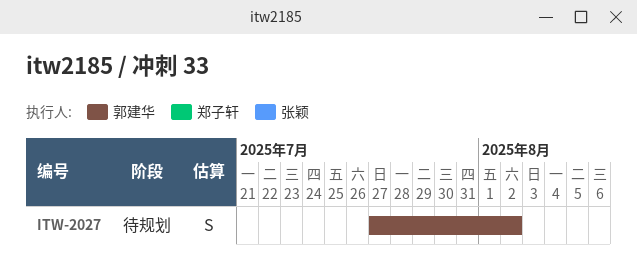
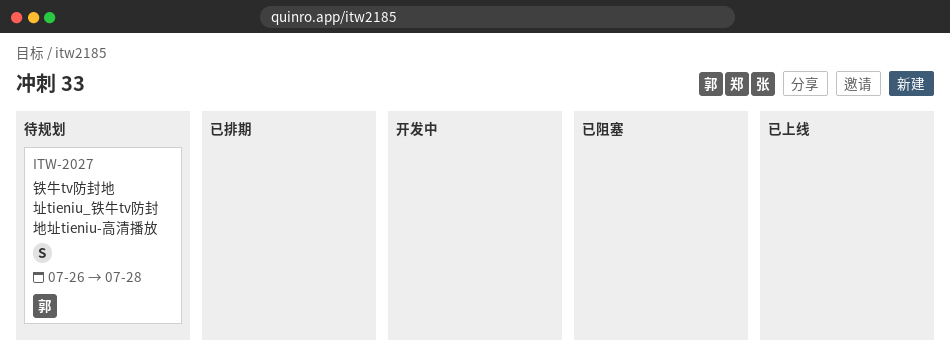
ITW-2027, start: Jul 27 -> Jul 26
ITW-2027, due: Aug 2 -> Jul 28

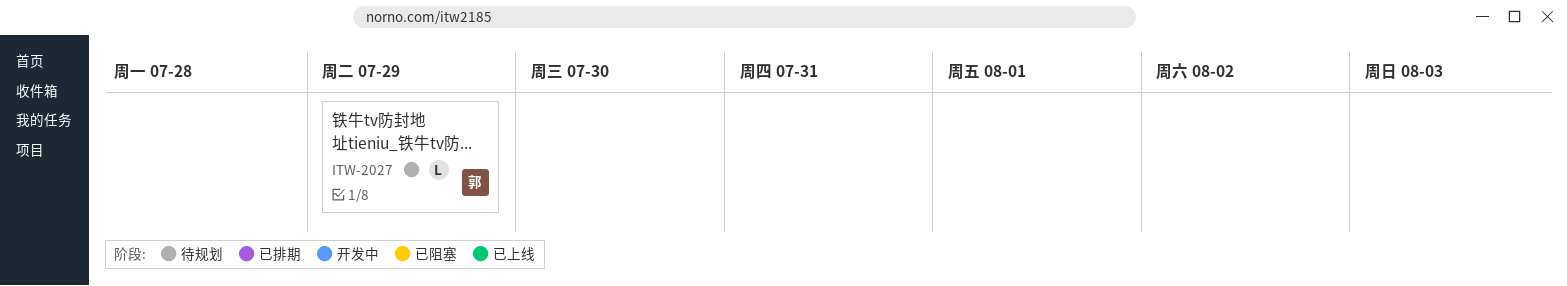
ITW-2027, estimate: S -> L
ITW-2027, due: Jul 28 -> Jul 29

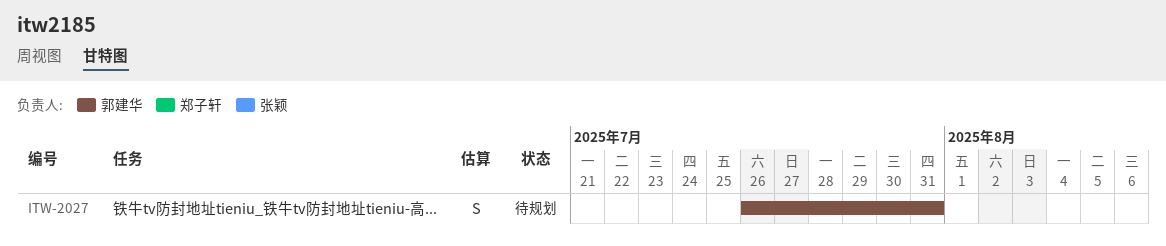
ITW-2027, estimate: L -> S
ITW-2027, due: Jul 29 -> Jul 31

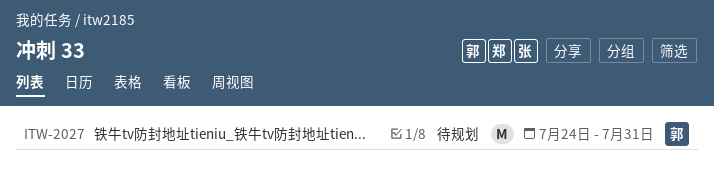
ITW-2027, estimate: S -> M
ITW-2027, start: Jul 26 -> Jul 24

